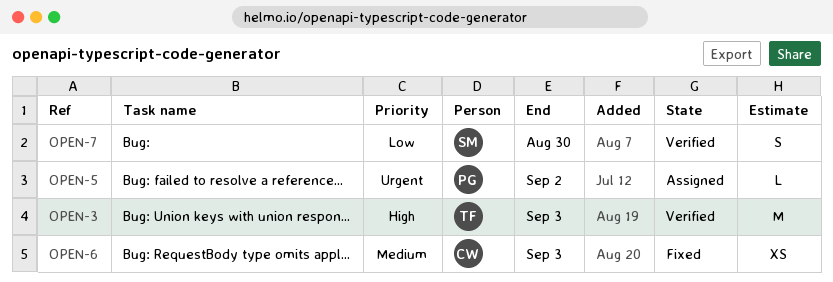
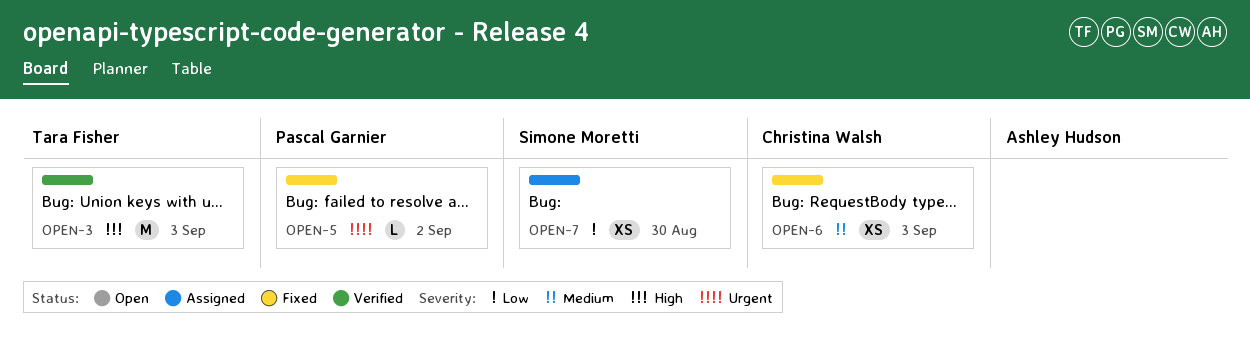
OPEN-5, status: Assigned -> Fixed
OPEN-7, status: Verified -> Assigned
OPEN-7, estimate: S -> XS

